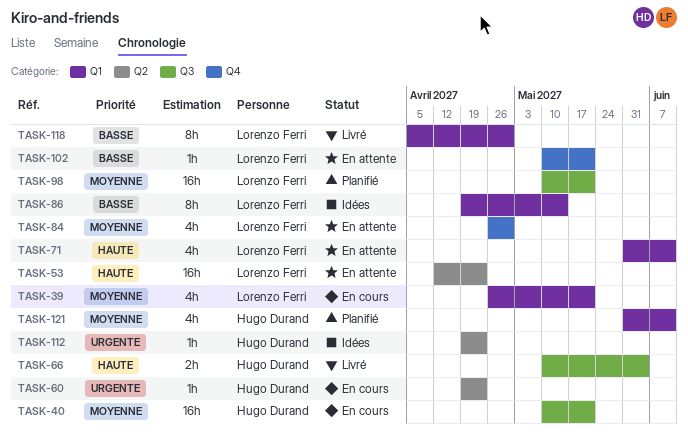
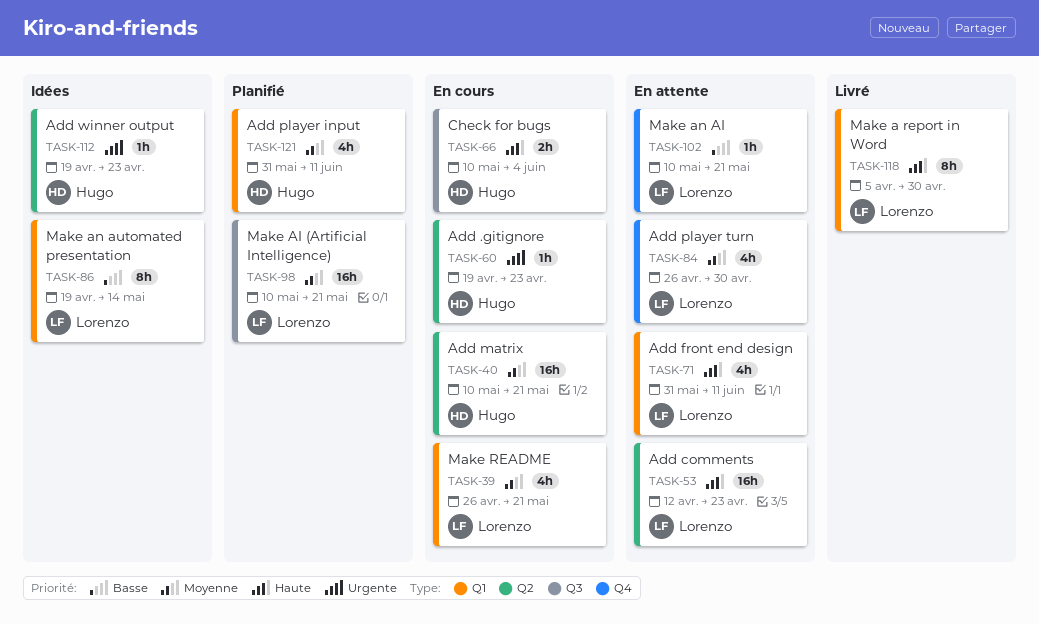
TASK-40, label: Q3 -> Q2
TASK-66, status: Livré -> En cours
TASK-118, priority: Basse -> Haute

